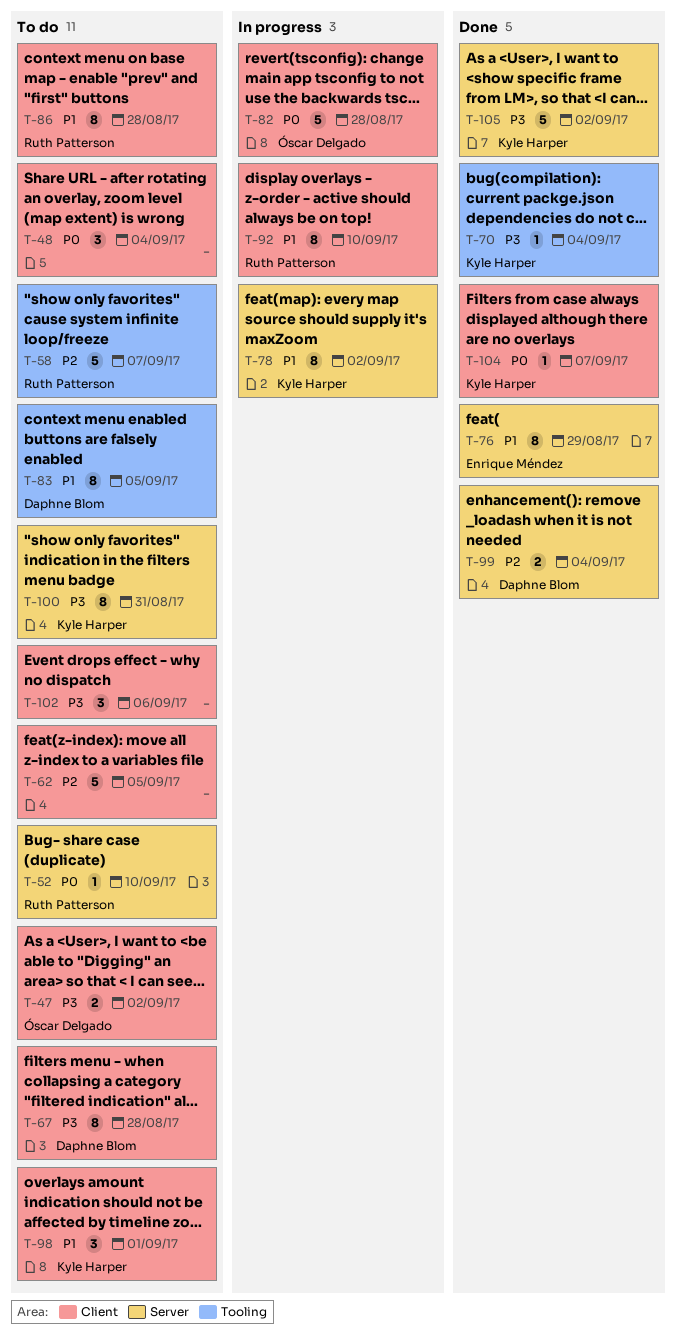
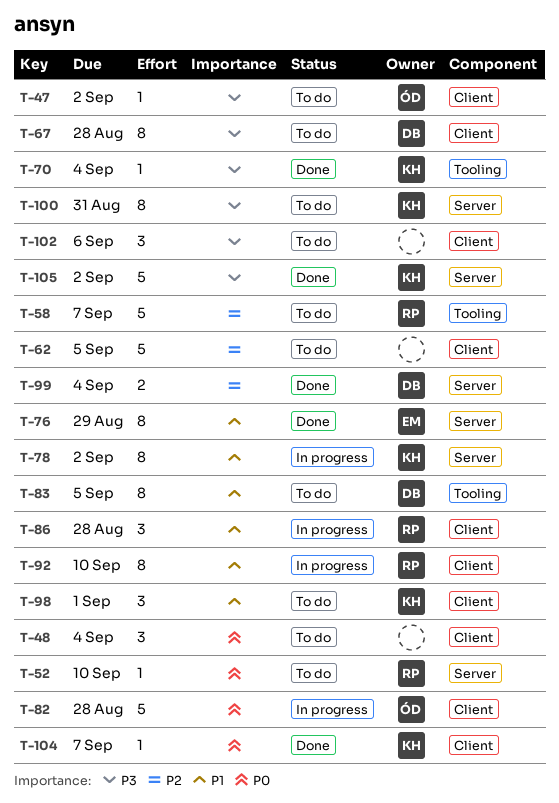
T-47, estimate: 2 -> 1
T-86, status: To do -> In progress
T-86, estimate: 8 -> 3

